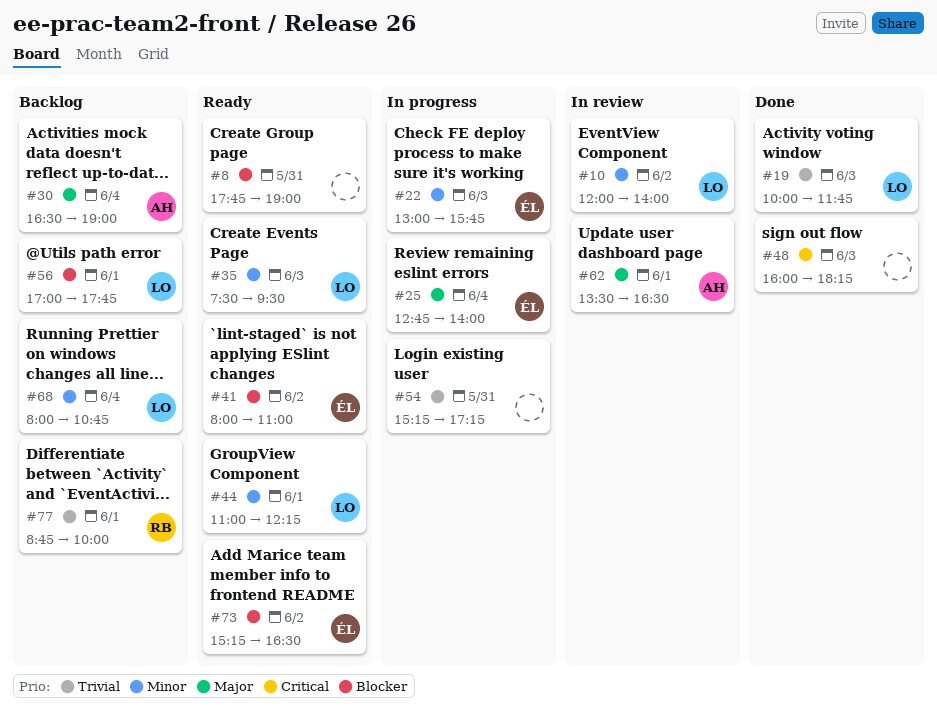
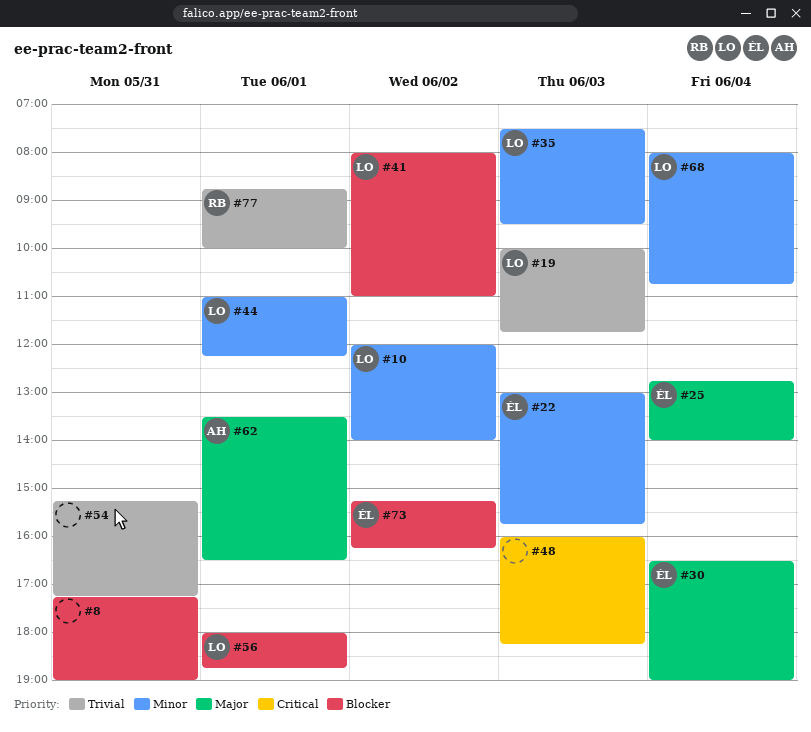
#8, begins: 17:45 -> 17:15
#30, owner: AH -> ÉL
#41, owner: ÉL -> LO
#56, begins: 17:00 -> 18:00
#56, ends: 17:45 -> 18:45
#73, ends: 16:30 -> 16:15

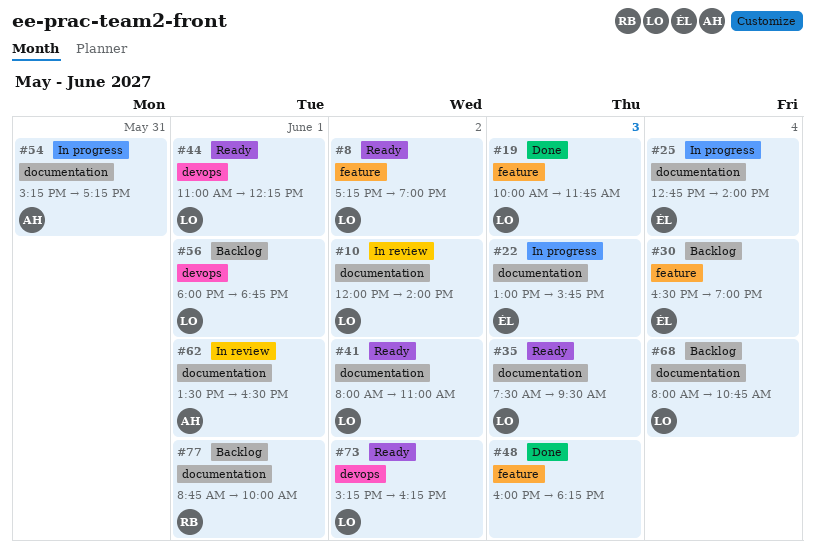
#8, owner: none -> LO
#8, day: May 31 -> Jun 2
#54, owner: none -> AH
#73, owner: ÉL -> LO

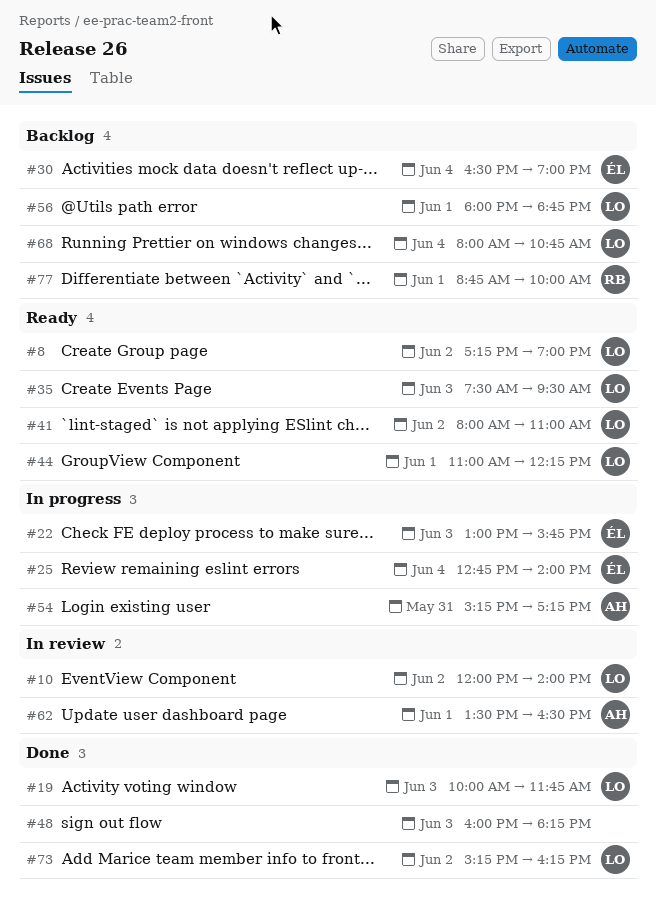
#73, status: Ready -> Done

